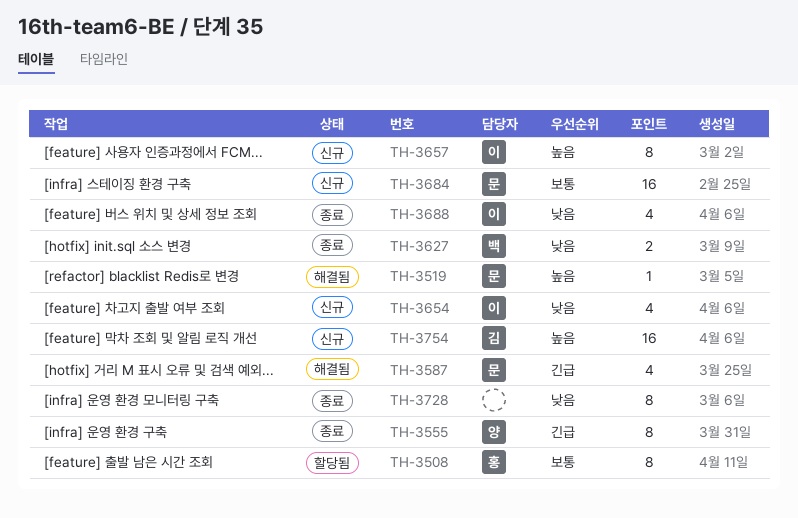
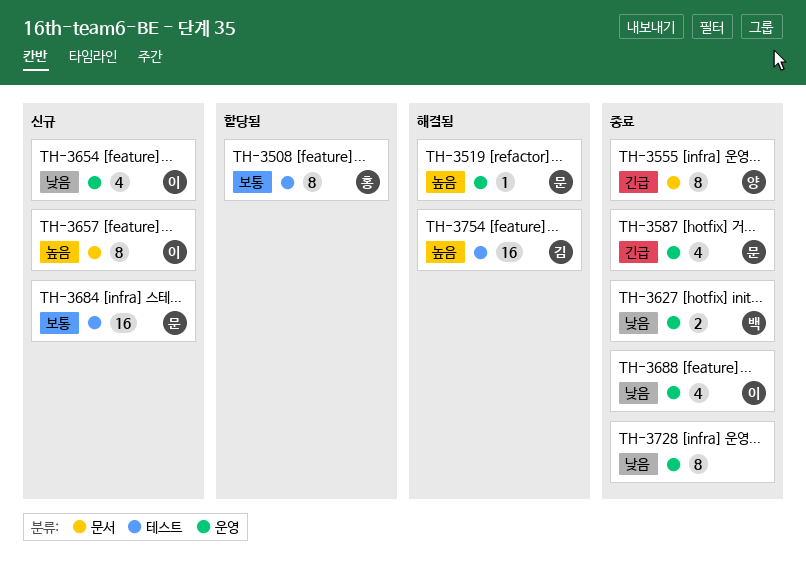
TH-3587, status: 해결됨 -> 종료
TH-3754, status: 신규 -> 해결됨

